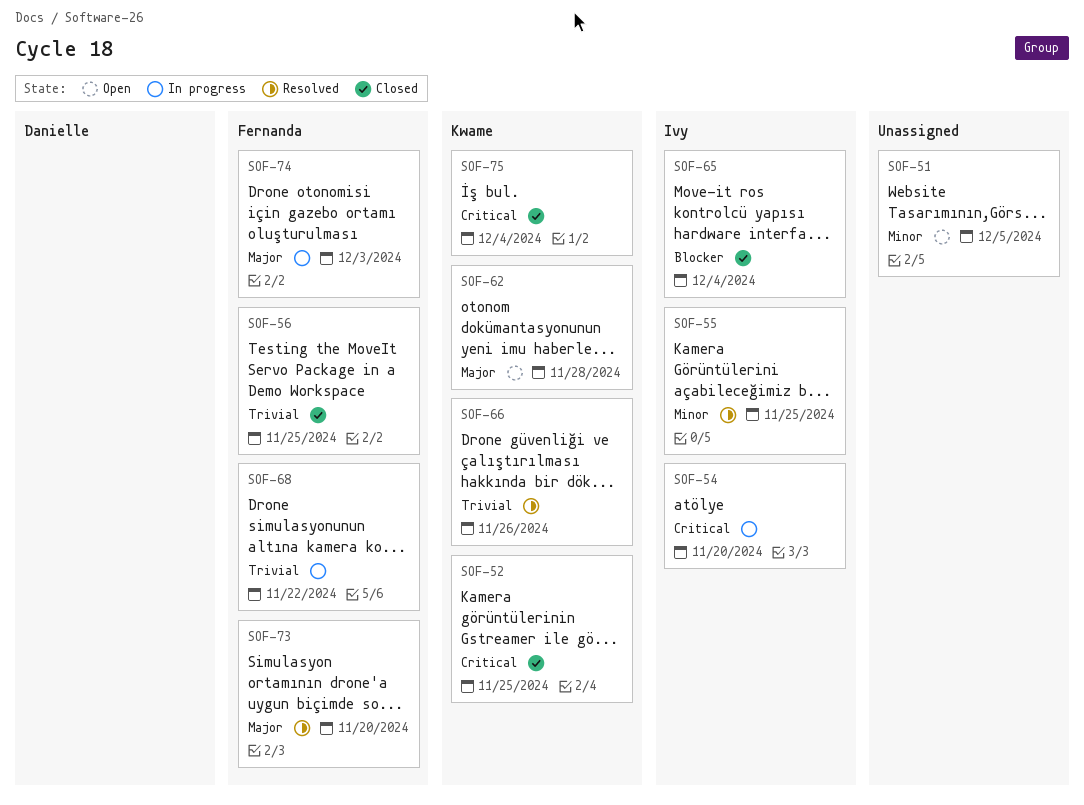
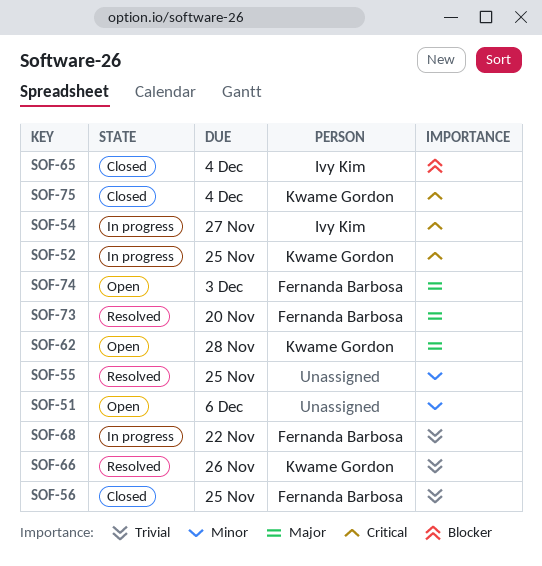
SOF-51, due: Dec 5 -> Dec 6
SOF-52, status: Closed -> In progress
SOF-54, due: Nov 20 -> Nov 27
SOF-55, owner: Ivy Kim -> none
SOF-74, status: In progress -> Open

